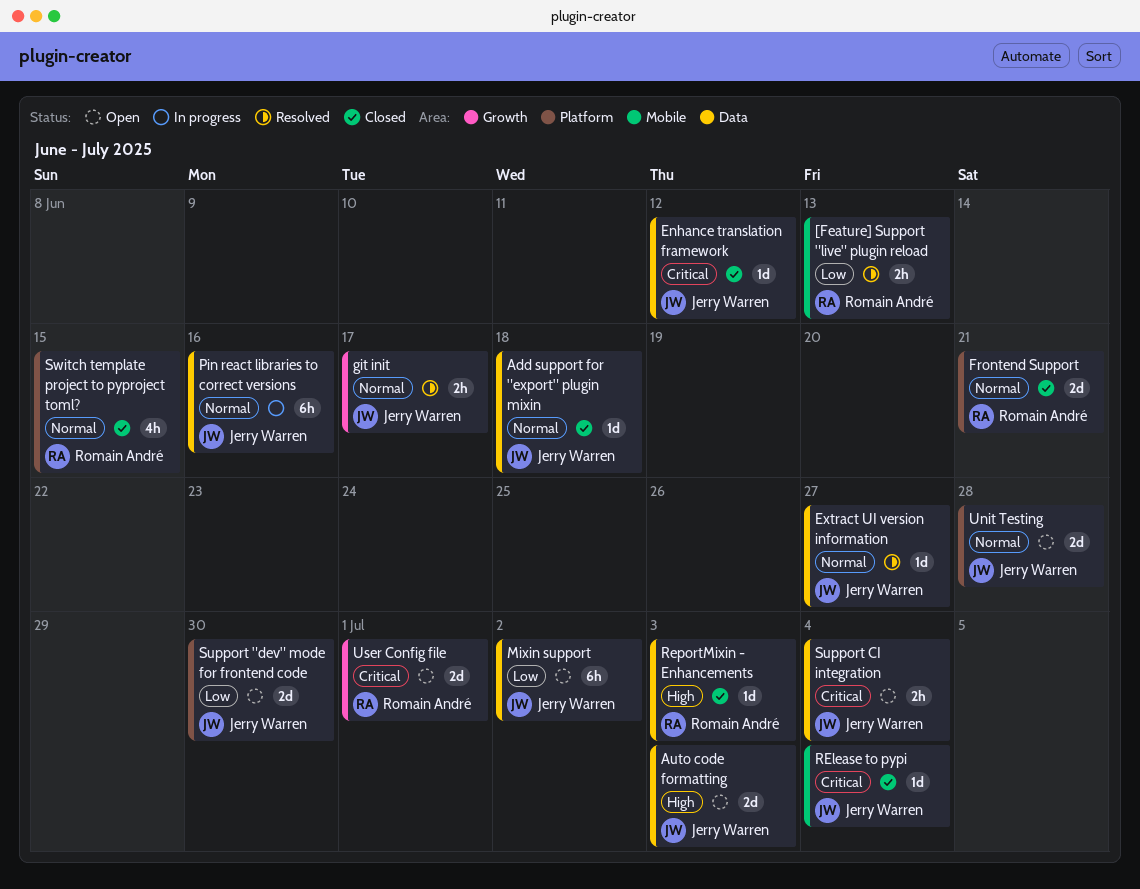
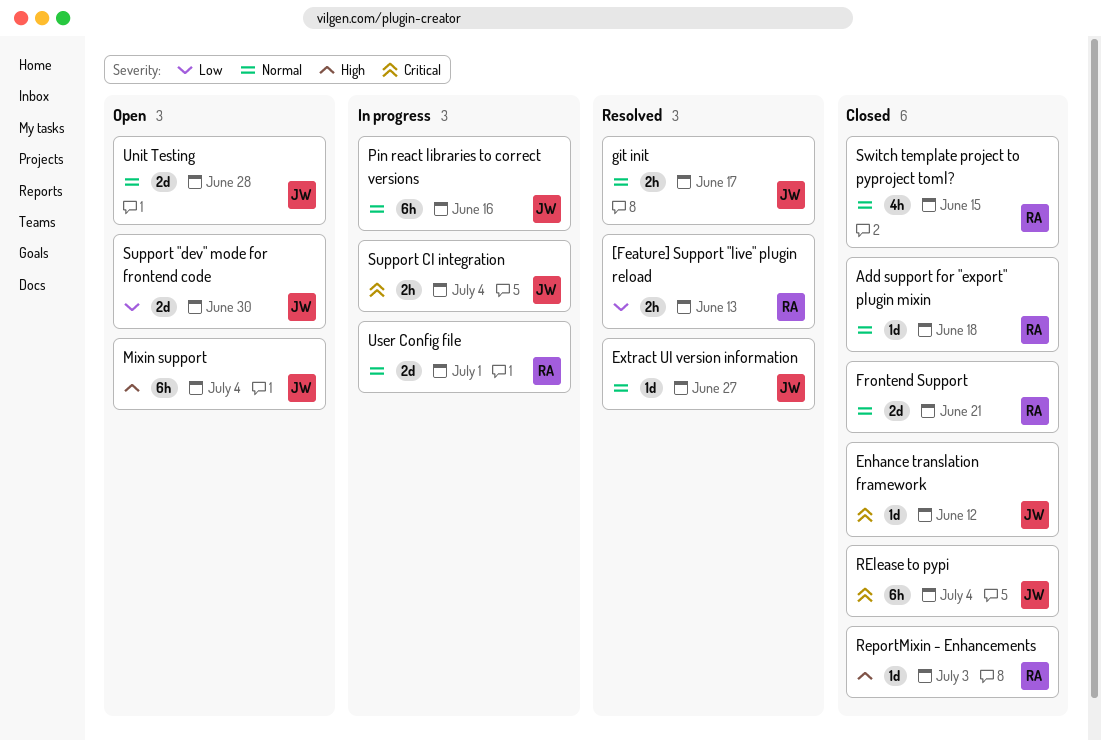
Add support for "export" plugin mixin, owner: Jerry Warren -> Romain André
Auto code formatting: present -> none
Mixin support, priority: Low -> High
Mixin support, due: Jul 2 -> Jul 4
RElease to pypi, estimate: 1d -> 6h
Support CI integration, status: Open -> In progress
User Config file, status: Open -> In progress
User Config file, priority: Critical -> Normal

